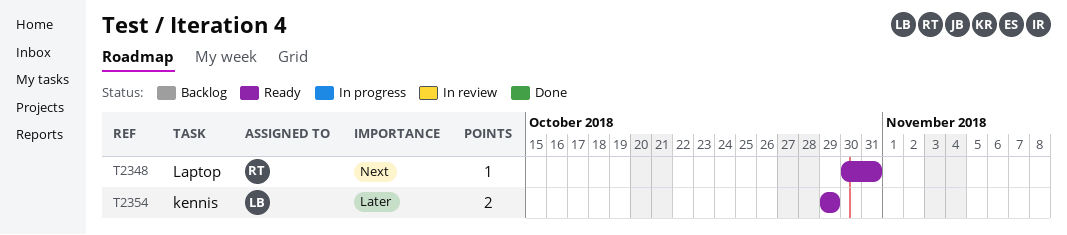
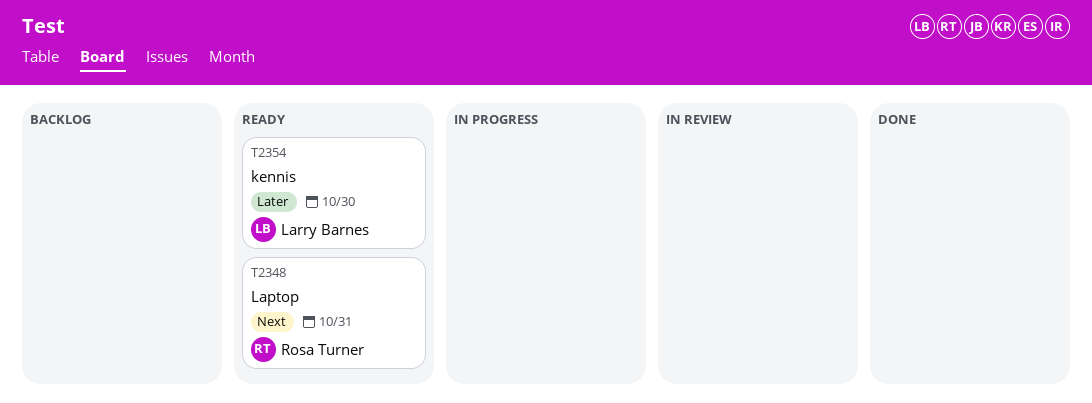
T2354, due: Oct 29 -> Oct 30

